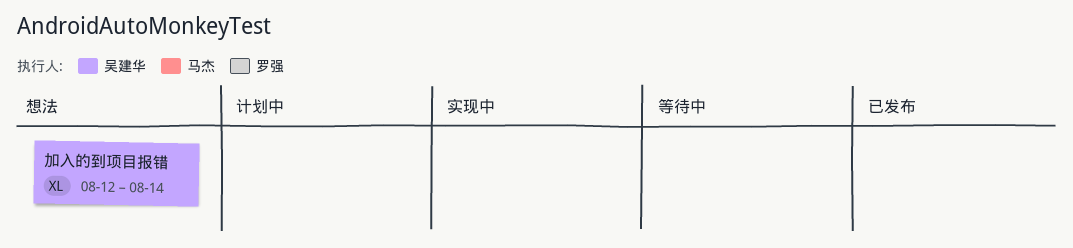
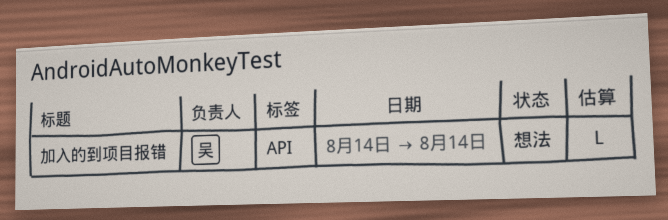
加入的到项目报错, estimate: XL -> L
加入的到项目报错, start: Aug 12 -> Aug 14

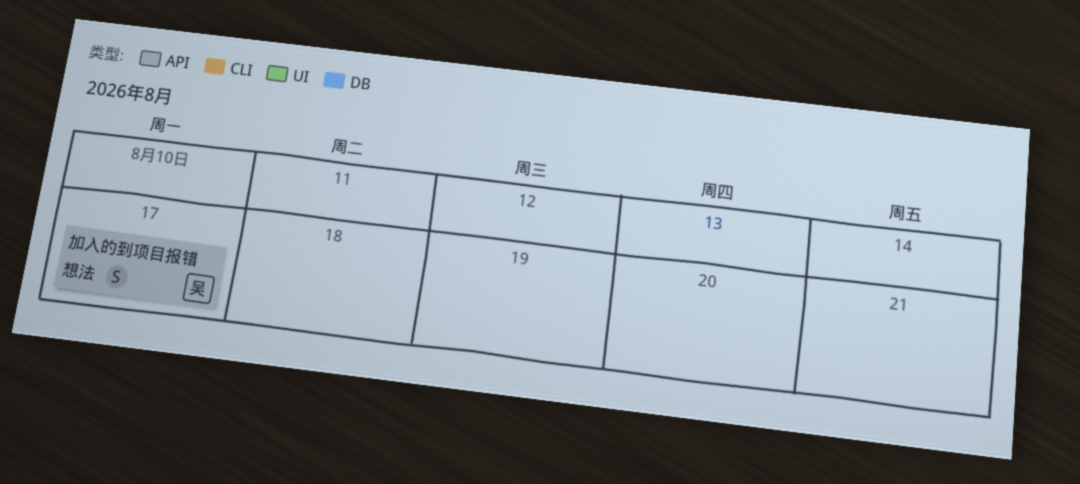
加入的到项目报错, estimate: L -> S
加入的到项目报错, due: Aug 14 -> Aug 17

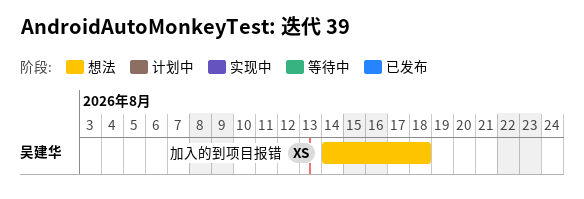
加入的到项目报错, estimate: S -> XS
加入的到项目报错, due: Aug 17 -> Aug 18

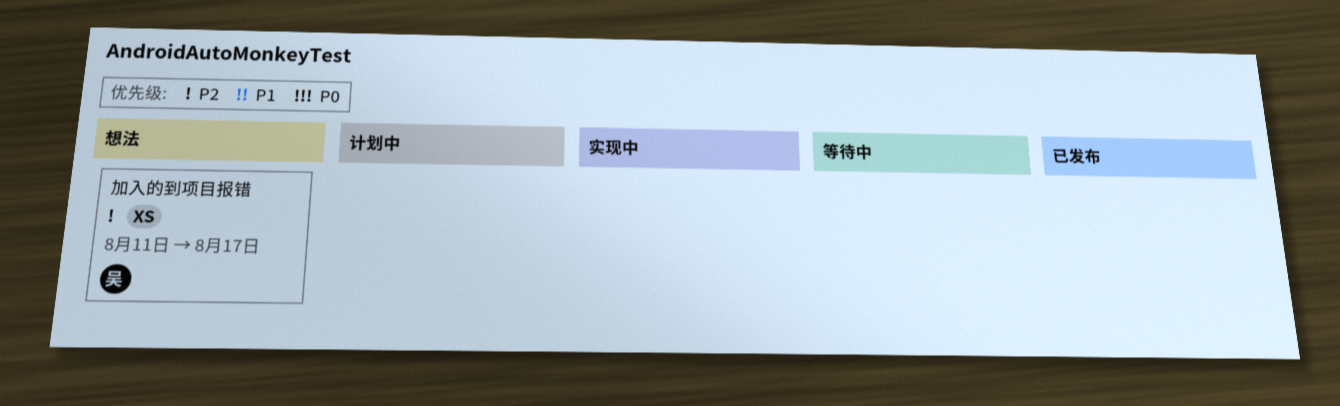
加入的到项目报错, start: Aug 14 -> Aug 11
加入的到项目报错, due: Aug 18 -> Aug 17

